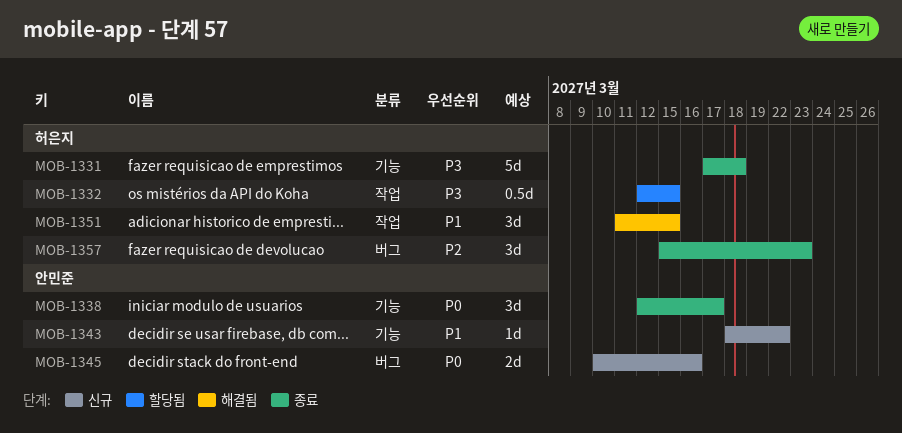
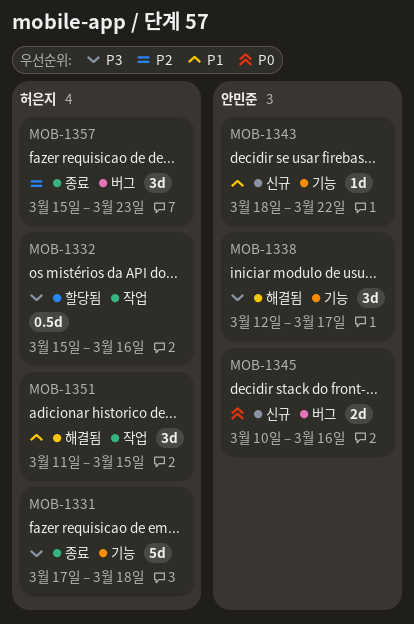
MOB-1332, start: Mar 12 -> Mar 15
MOB-1332, due: Mar 15 -> Mar 16
MOB-1338, status: 종료 -> 해결됨
MOB-1338, priority: P0 -> P3

